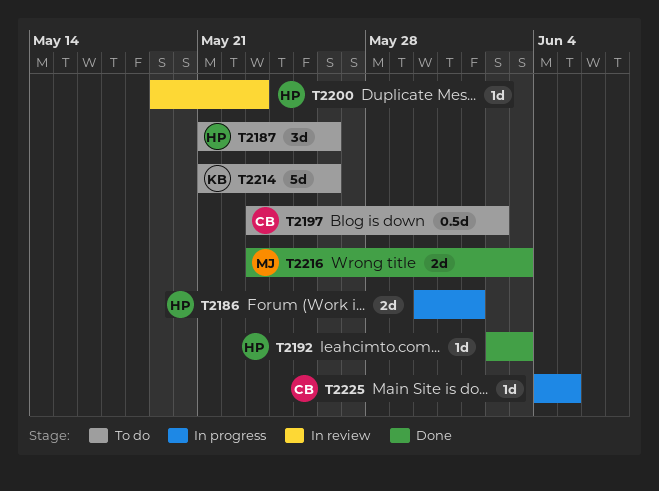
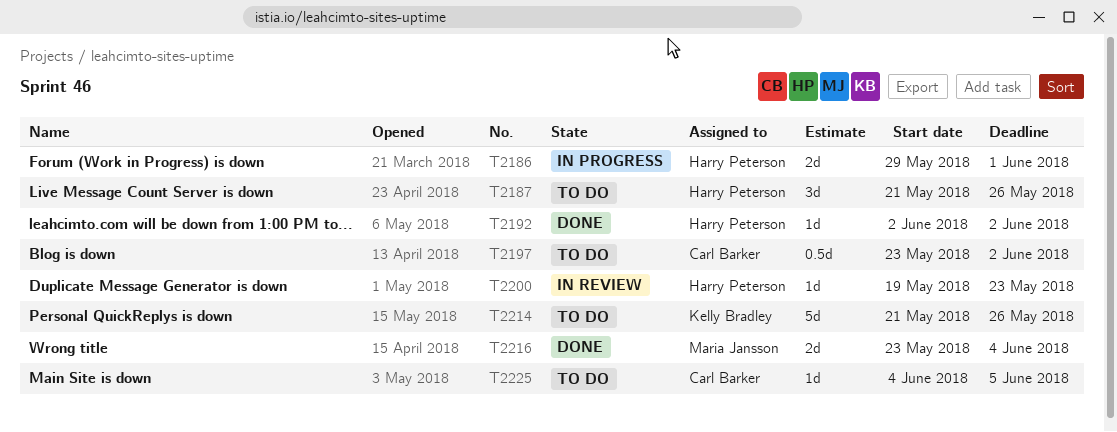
T2186, start: May 30 -> May 29
T2192, due: Jun 3 -> Jun 2
T2216, due: Jun 3 -> Jun 4
T2225, status: In progress -> To do

